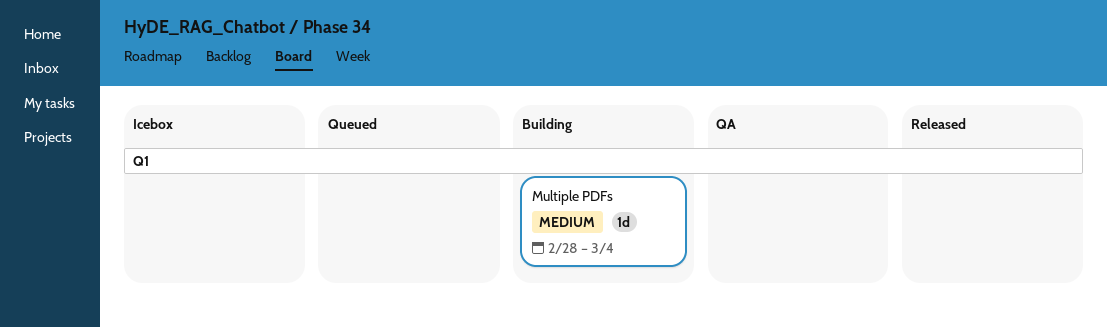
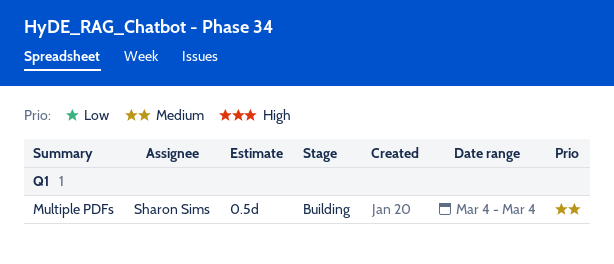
Multiple PDFs, estimate: 1d -> 0.5d
Multiple PDFs, start: Feb 28 -> Mar 4

